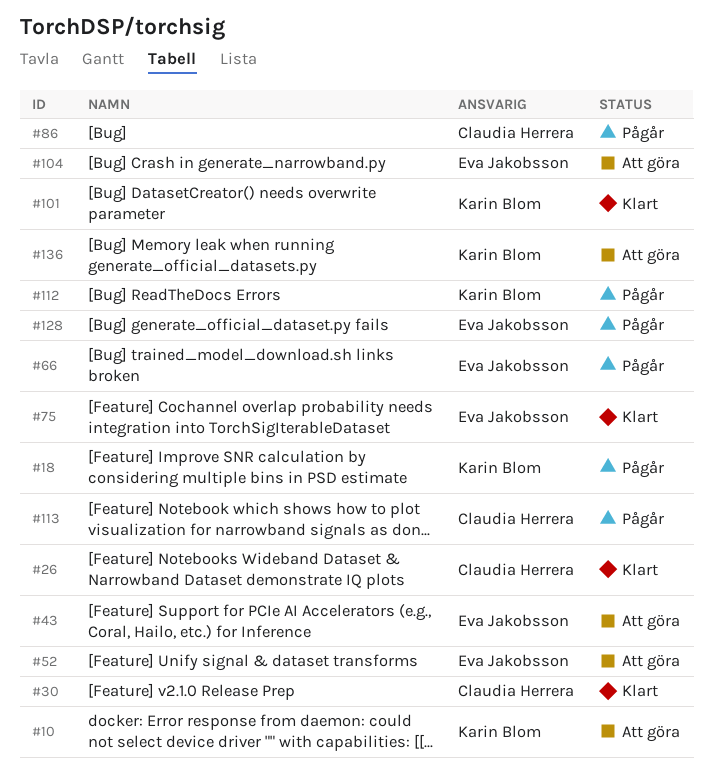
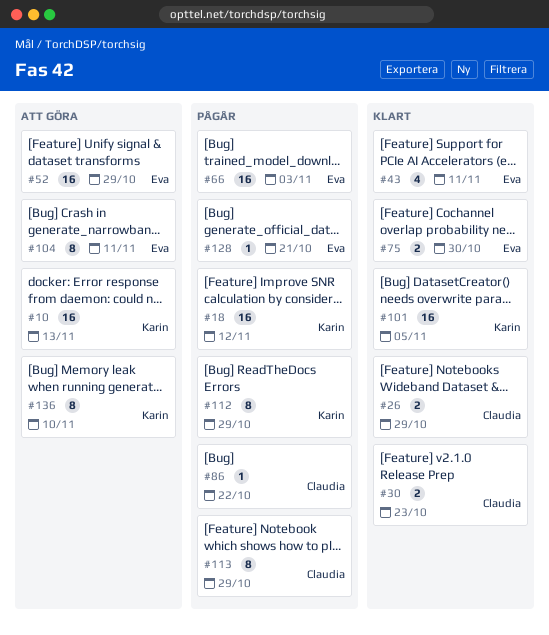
#43, status: Att göra -> Klart

